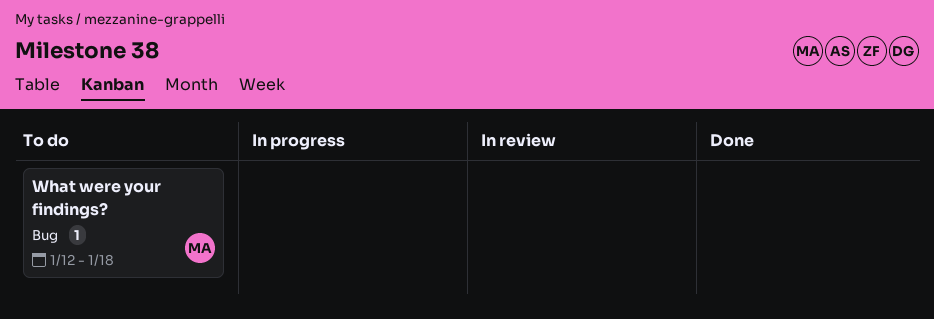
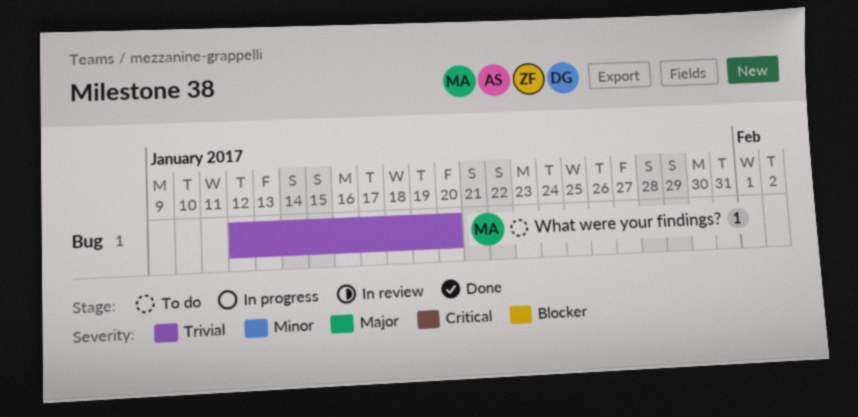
What were your findings?, due: Jan 18 -> Jan 20

